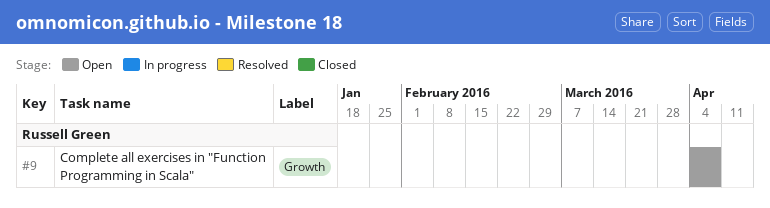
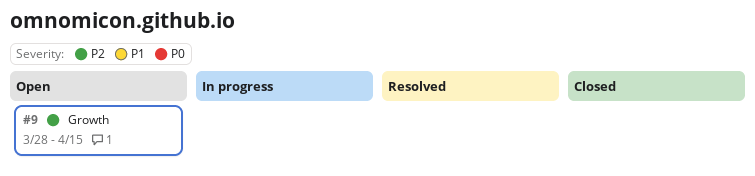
#9, start: Apr 4 -> Mar 28
#9, due: Apr 8 -> Apr 15

